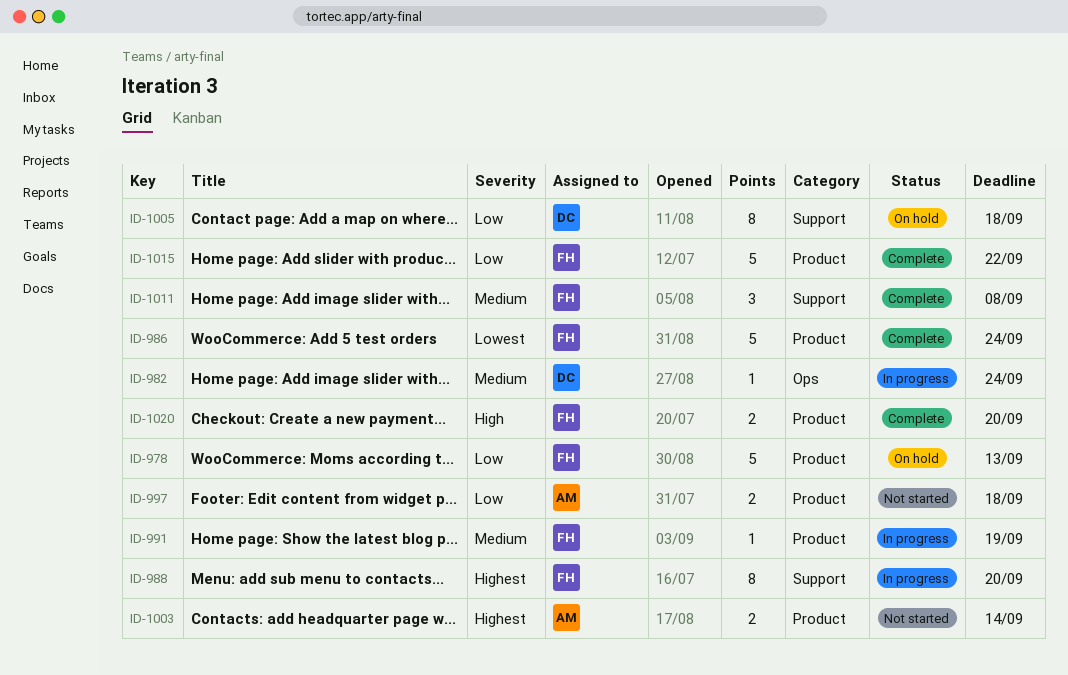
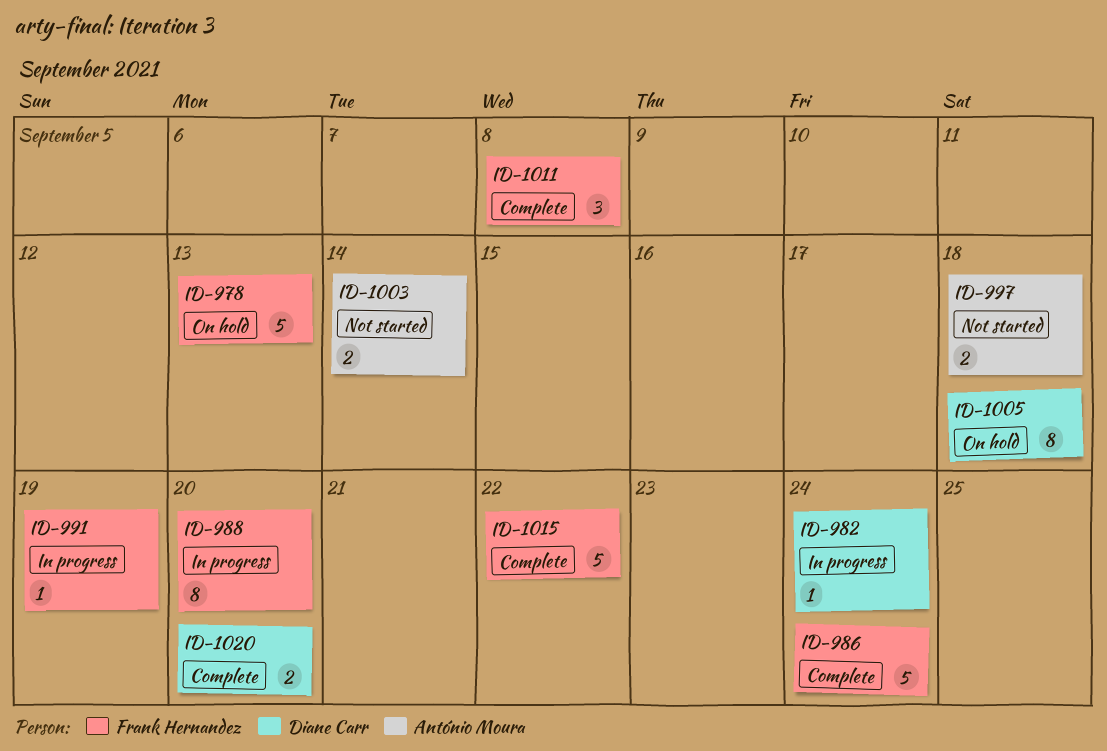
ID-1020, owner: Frank Hernandez -> Diane Carr

